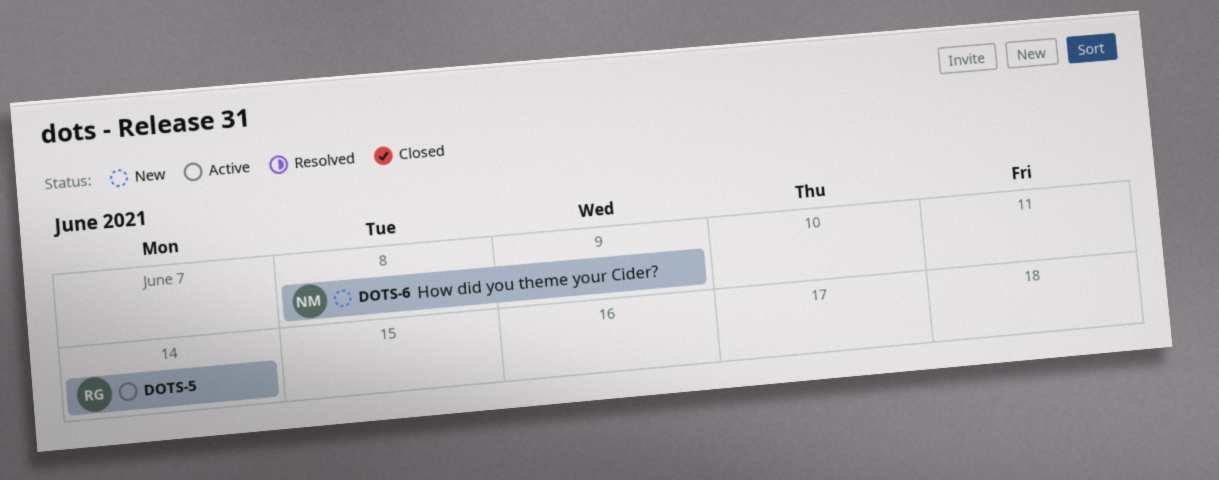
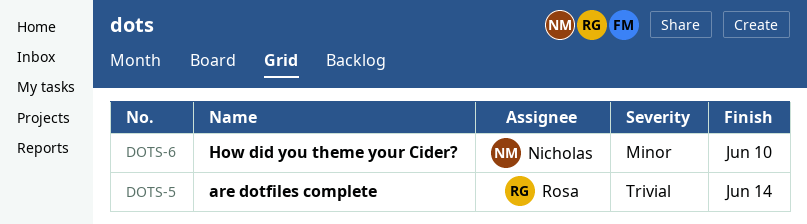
DOTS-6, due: Jun 9 -> Jun 10

